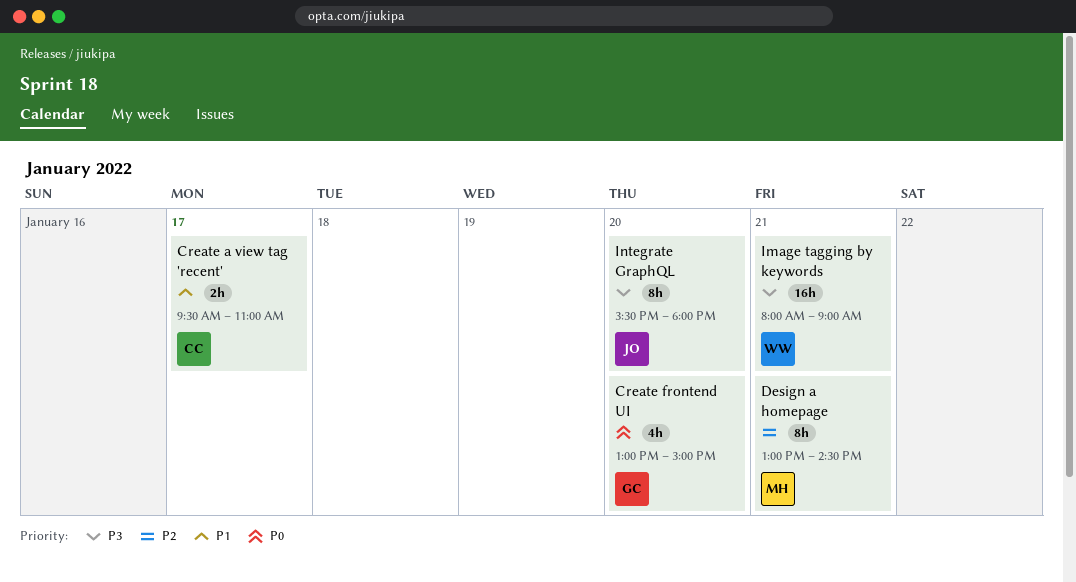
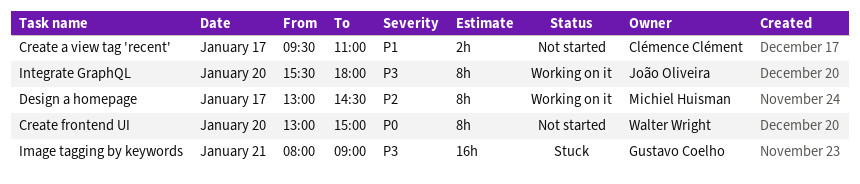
Create frontend UI, owner: Gustavo Coelho -> Walter Wright
Create frontend UI, estimate: 4h -> 8h
Design a homepage, day: Jan 21 -> Jan 17
Image tagging by keywords, owner: Walter Wright -> Gustavo Coelho

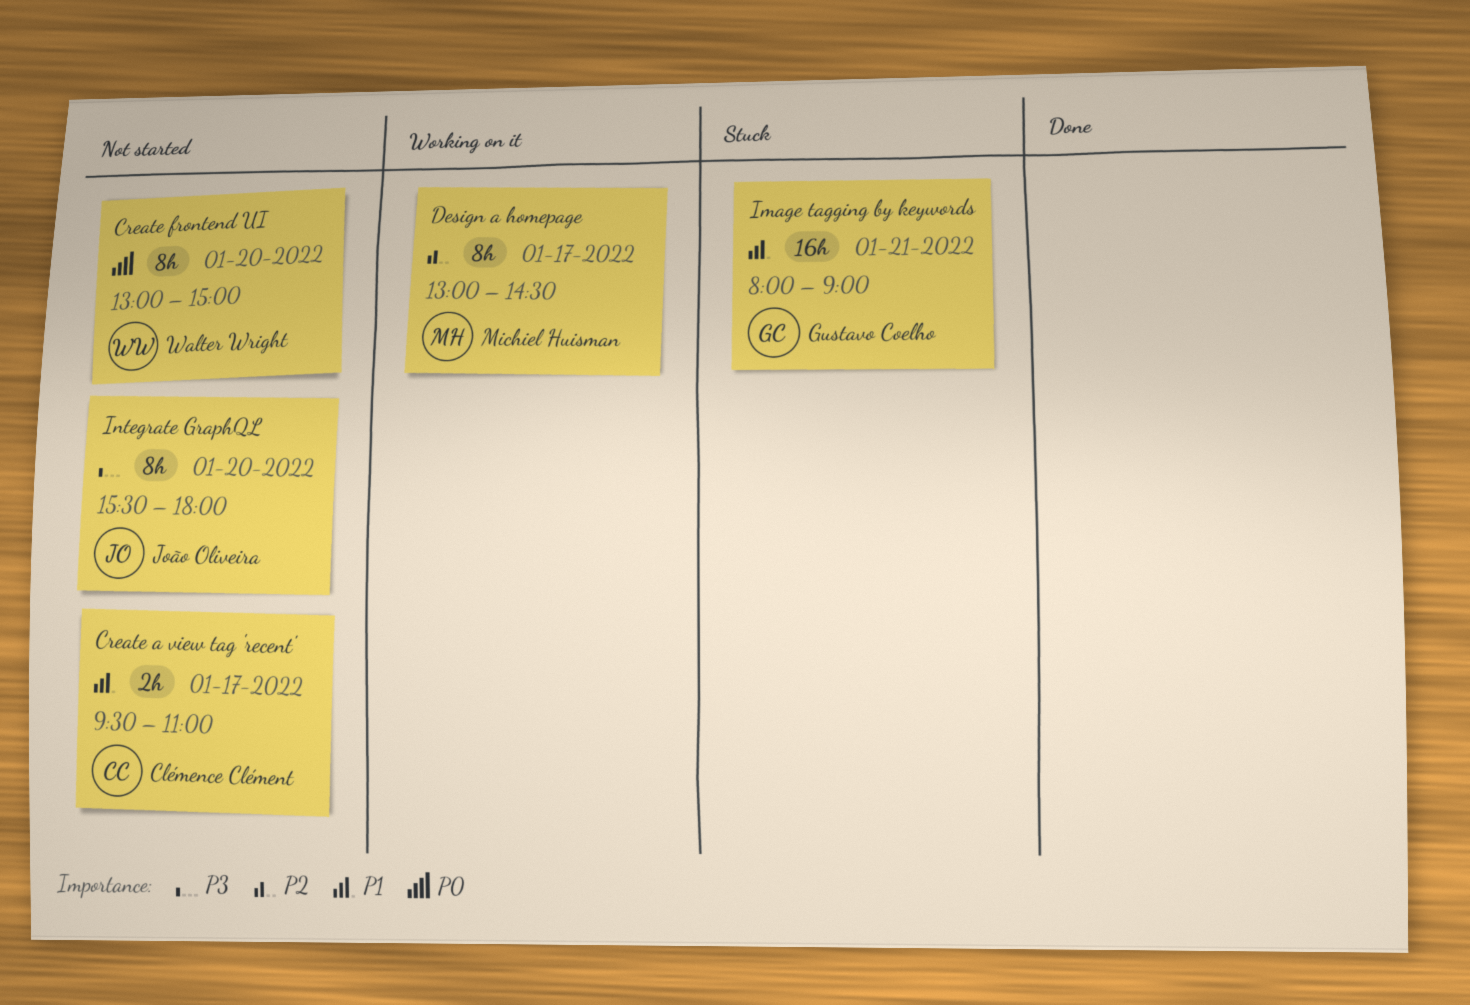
Image tagging by keywords, priority: P3 -> P1
Integrate GraphQL, status: Working on it -> Not started

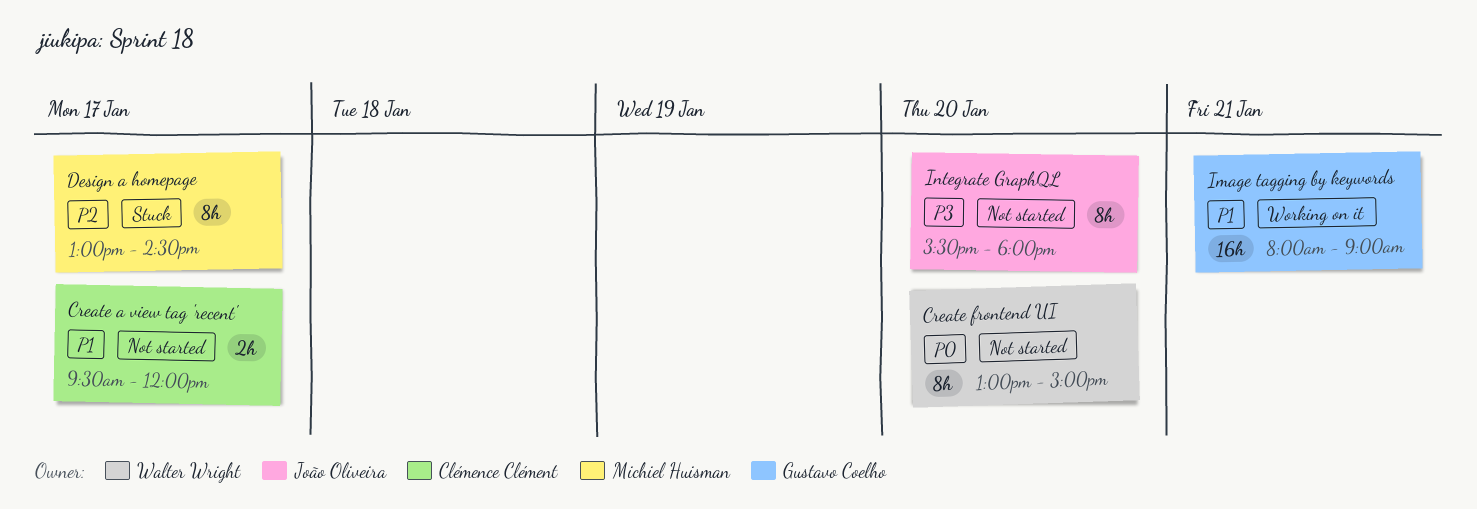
Create a view tag 'recent', ends: 11:00 -> 12:00
Design a homepage, status: Working on it -> Stuck
Image tagging by keywords, status: Stuck -> Working on it

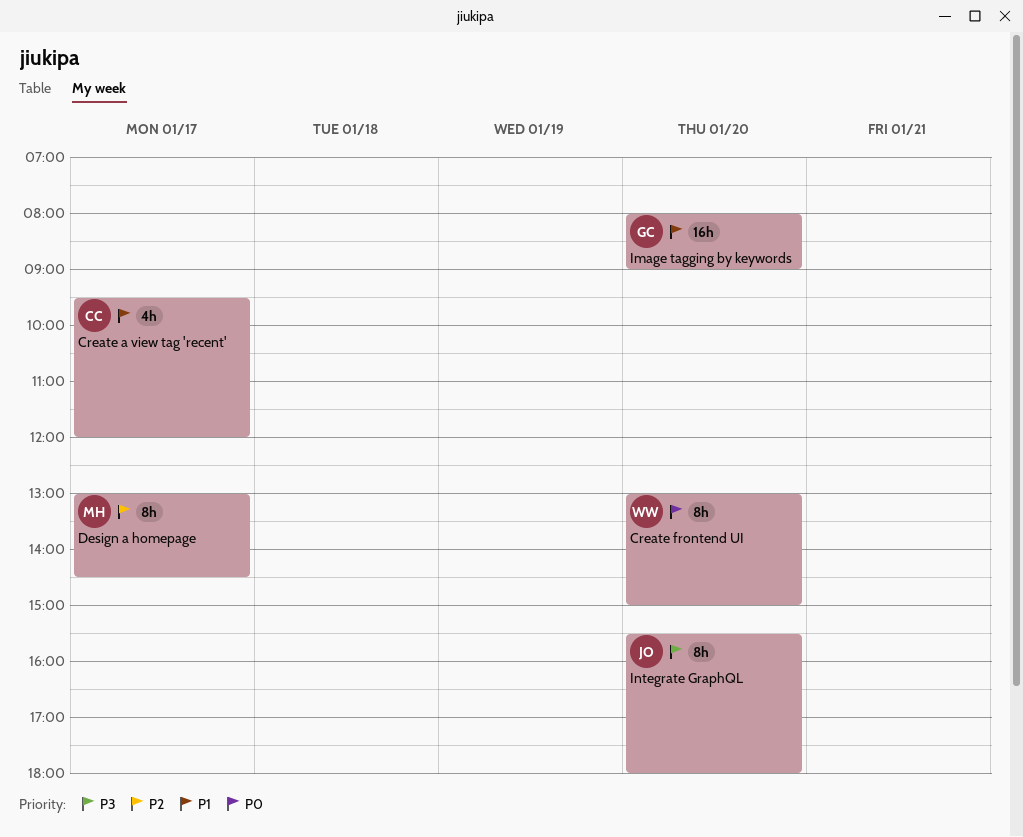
Create a view tag 'recent', estimate: 2h -> 4h
Image tagging by keywords, day: Jan 21 -> Jan 20

